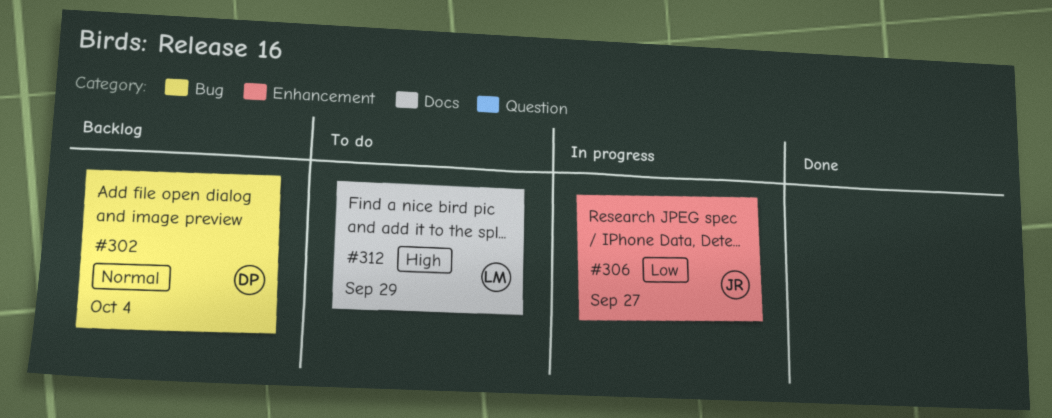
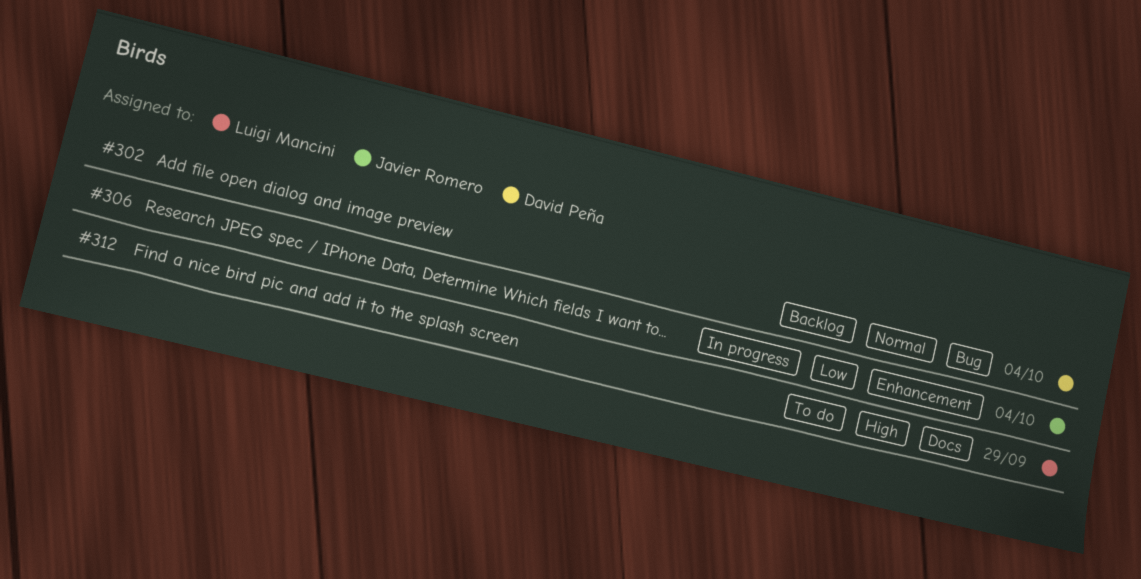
#306, due: Sep 27 -> Oct 4

